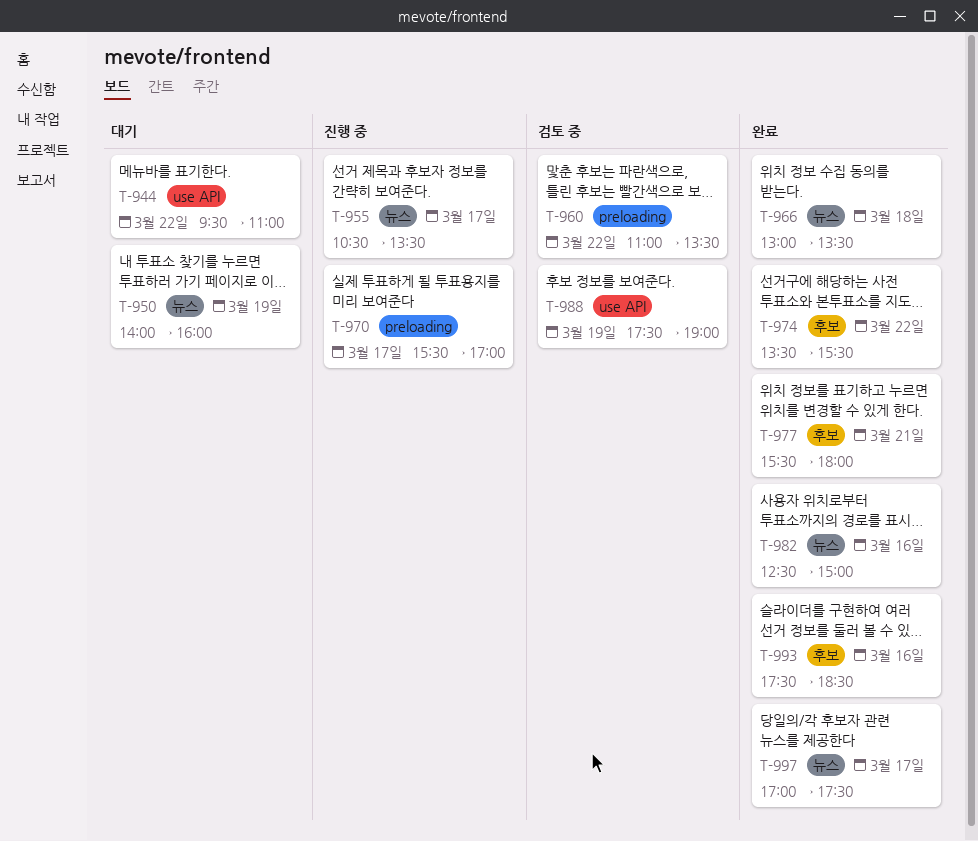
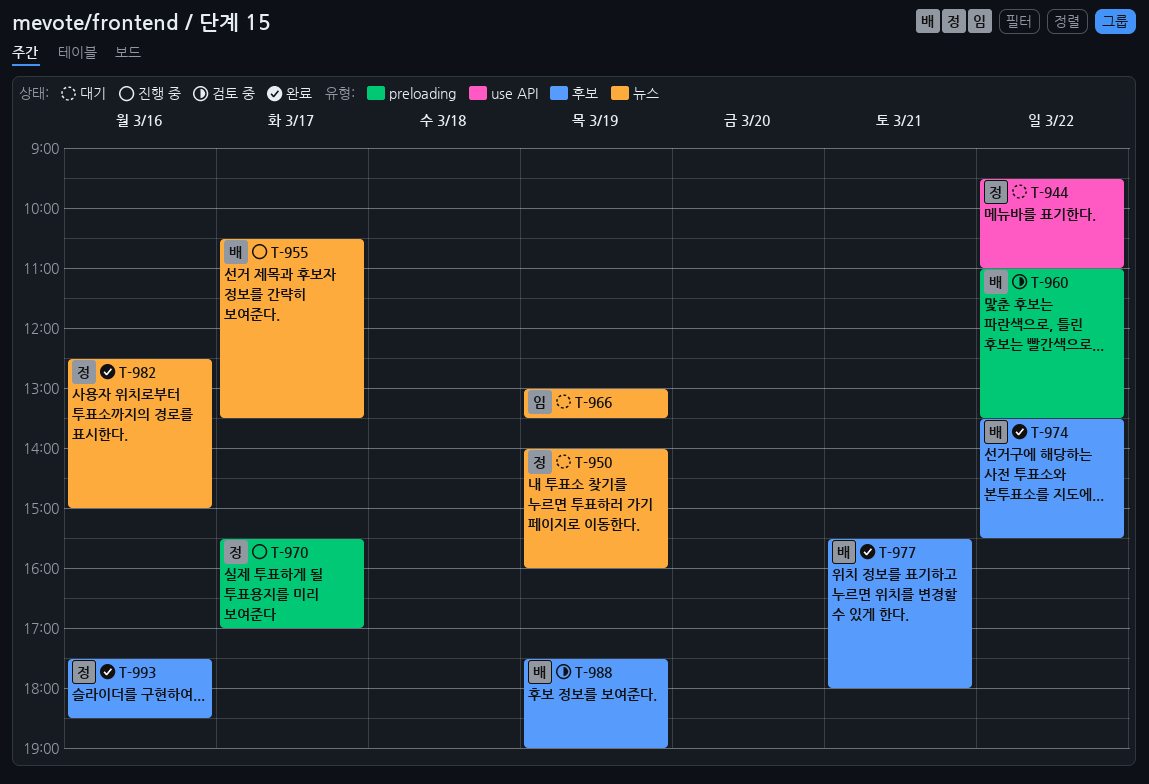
T-966, status: 완료 -> 대기
T-966, day: Mar 18 -> Mar 19
T-988, label: use API -> 후보
T-997: present -> none

